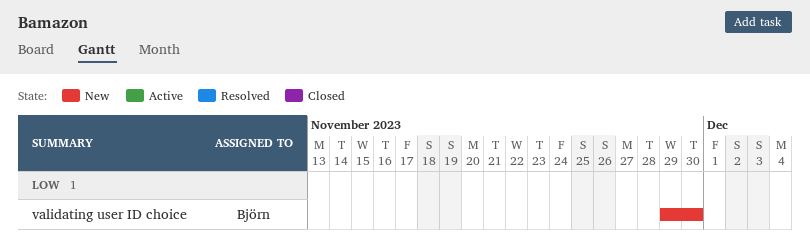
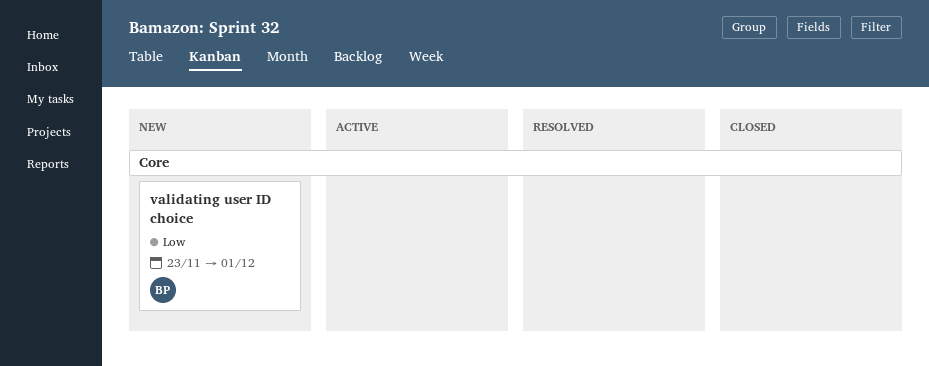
validating user ID choice, start: Nov 29 -> Nov 23
validating user ID choice, due: Nov 30 -> Dec 1

